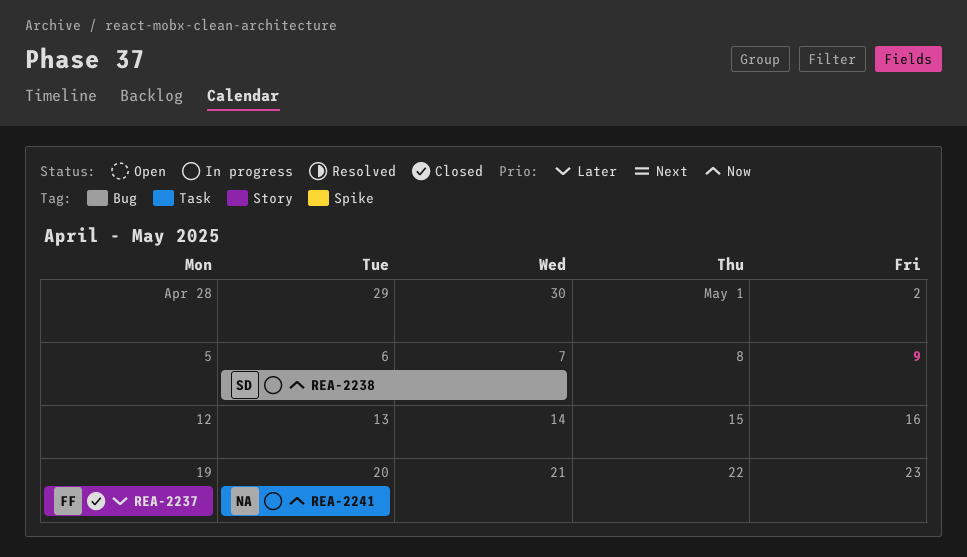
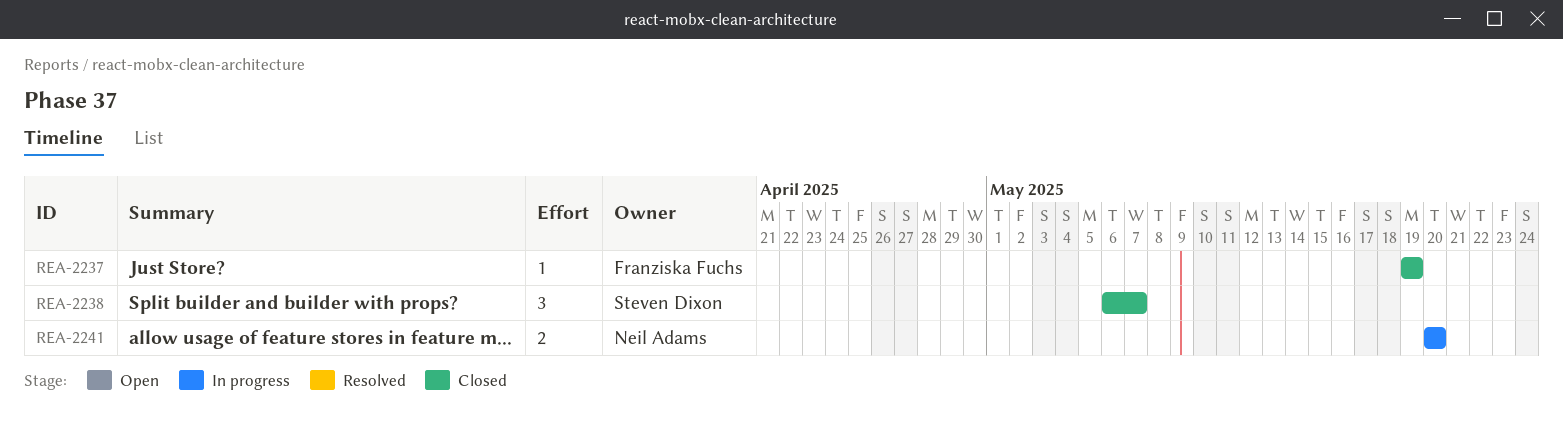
REA-2238, status: In progress -> Closed

